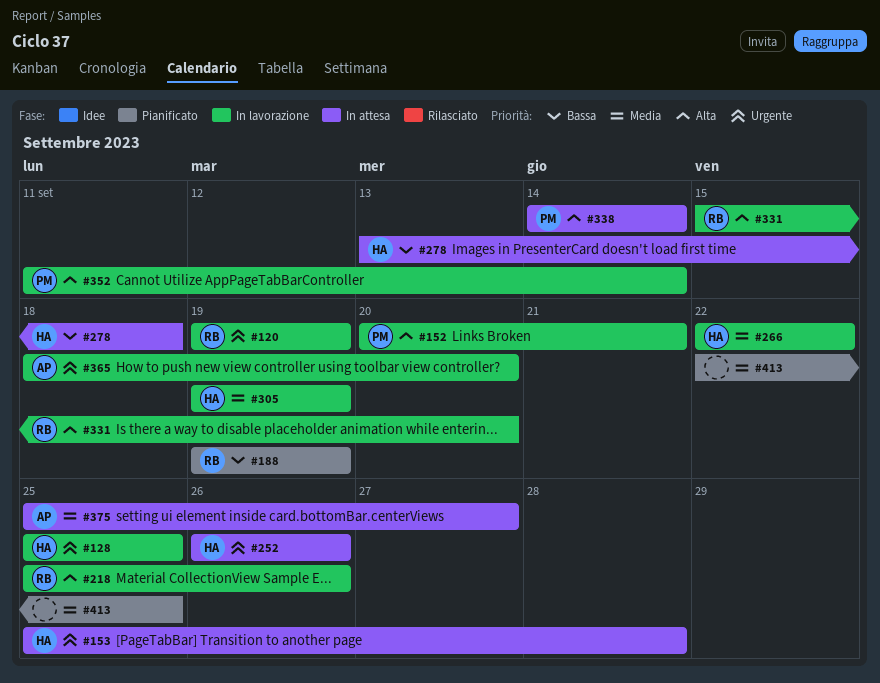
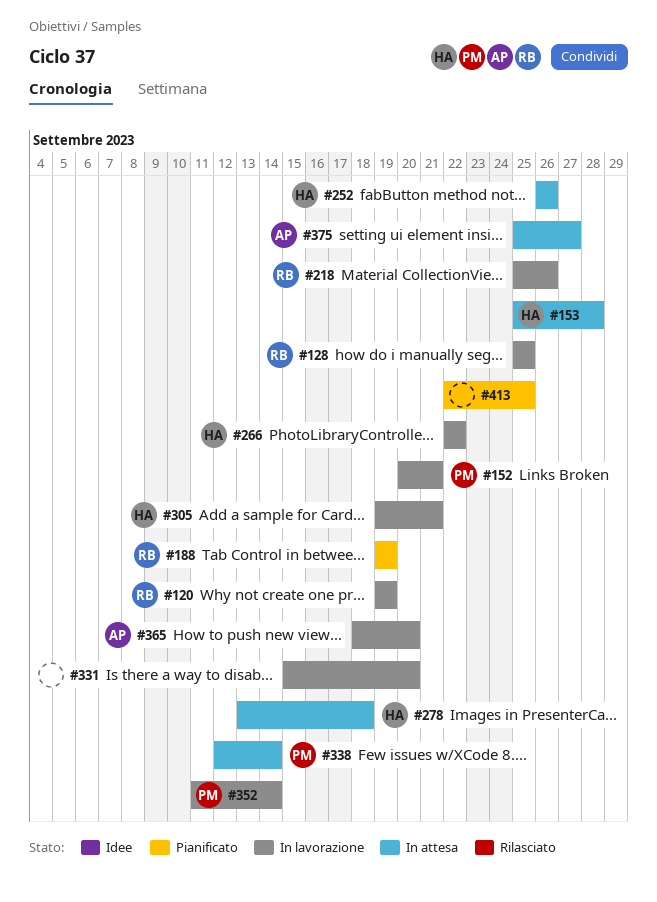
#128, owner: HA -> RB
#305, due: Sep 19 -> Sep 21
#331, owner: RB -> none
#338, start: Sep 14 -> Sep 12

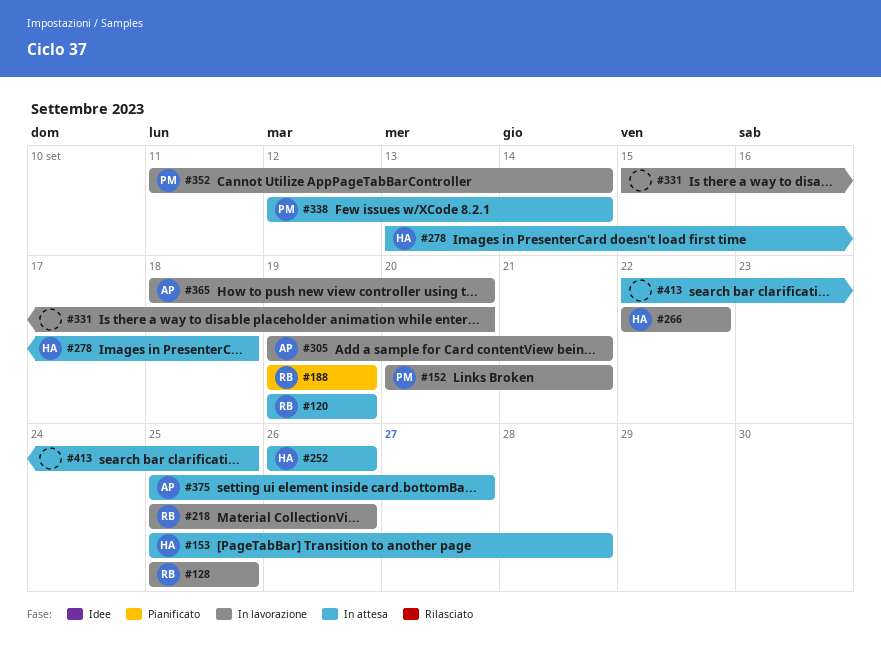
#120, status: In lavorazione -> In attesa
#305, owner: HA -> AP
#413, status: Pianificato -> In attesa

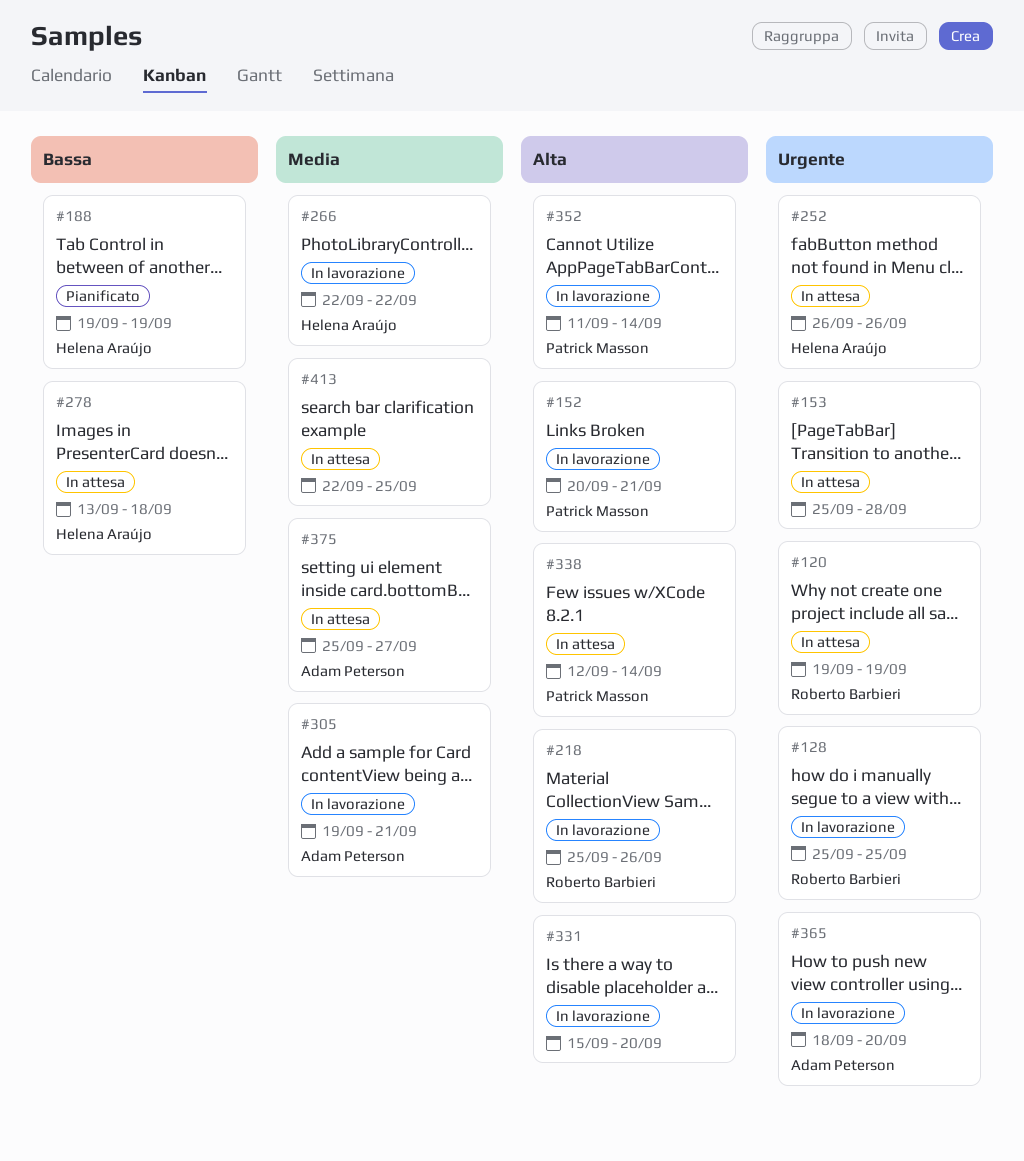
#153, owner: Helena Araújo -> none
#188, owner: Roberto Barbieri -> Helena Araújo

